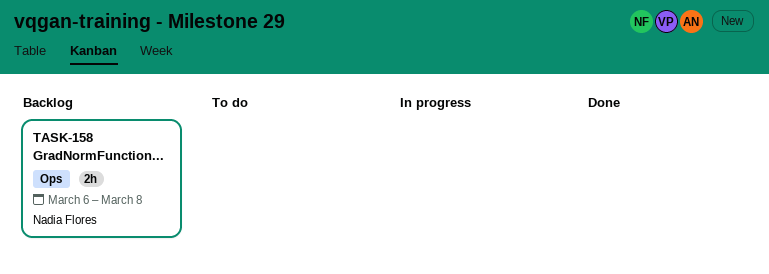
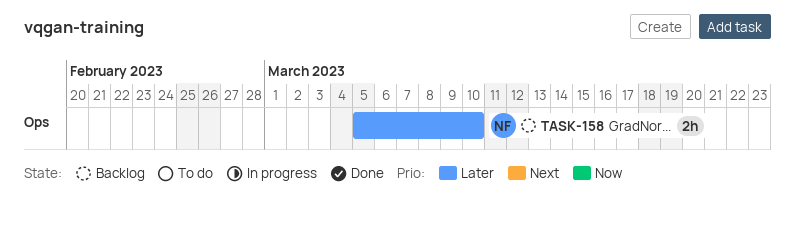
TASK-158, start: Mar 6 -> Mar 5
TASK-158, due: Mar 8 -> Mar 10

